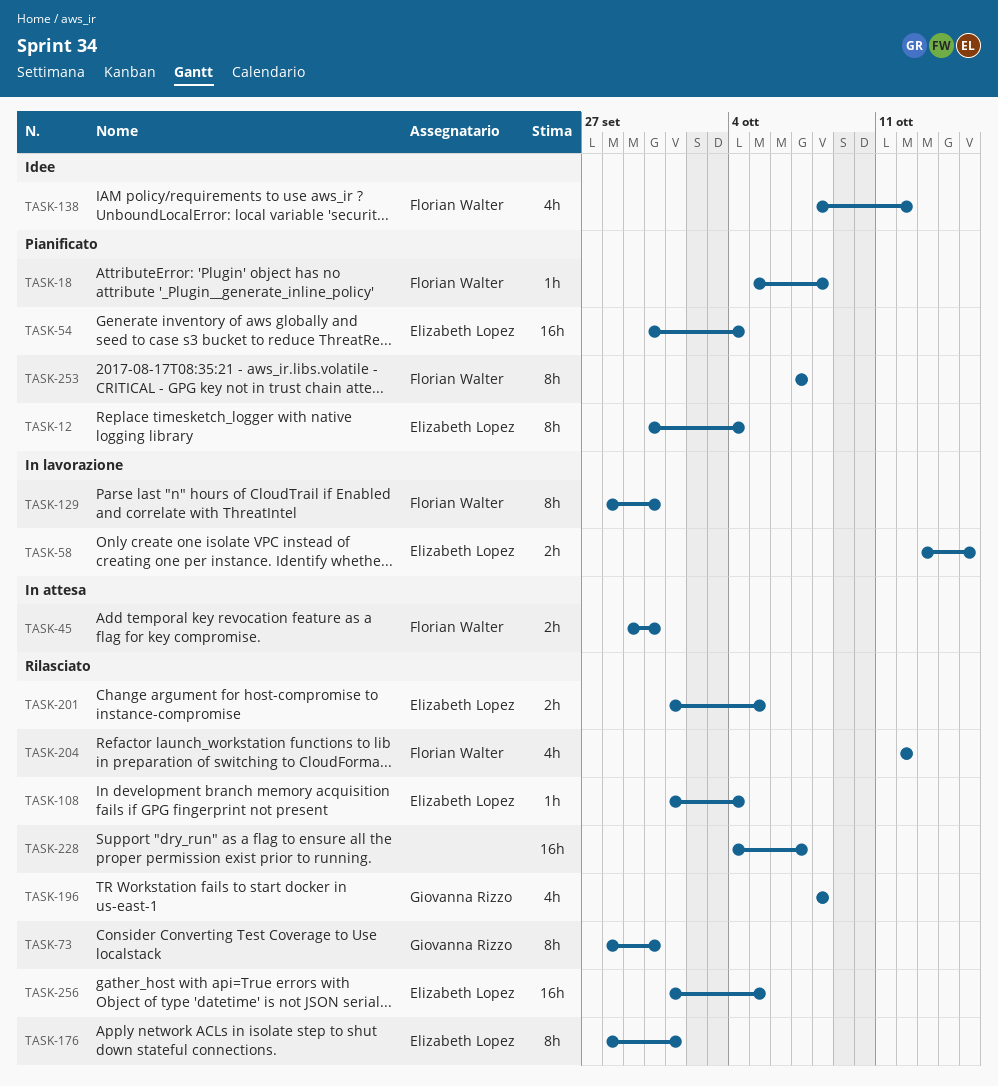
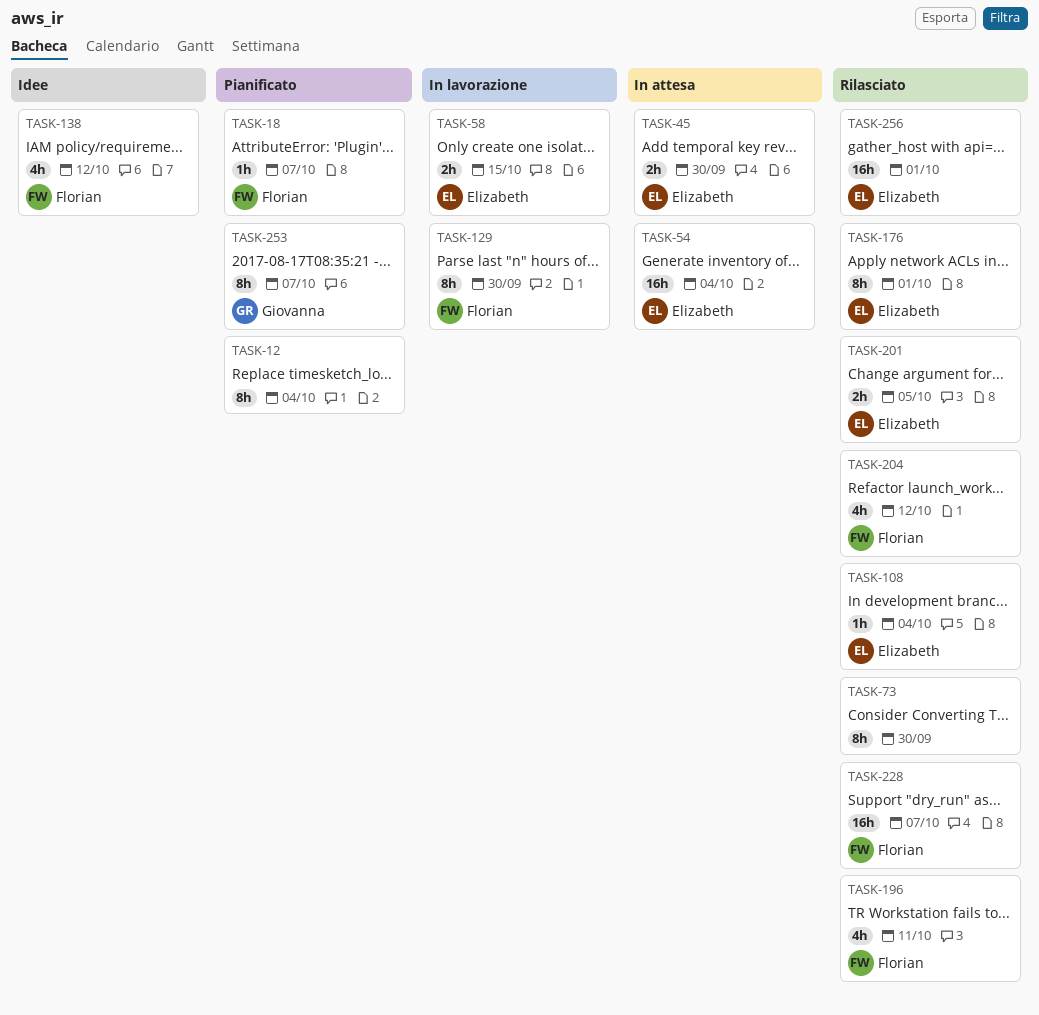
TASK-12, owner: Elizabeth Lopez -> none
TASK-18, due: Oct 8 -> Oct 7
TASK-45, owner: Florian Walter -> Elizabeth Lopez
TASK-54, status: Pianificato -> In attesa
TASK-73, owner: Giovanna Rizzo -> none
TASK-196, owner: Giovanna Rizzo -> Florian Walter
TASK-196, due: Oct 8 -> Oct 11
TASK-228, owner: none -> Florian Walter
TASK-253, owner: Florian Walter -> Giovanna Rizzo
TASK-256, due: Oct 5 -> Oct 1

